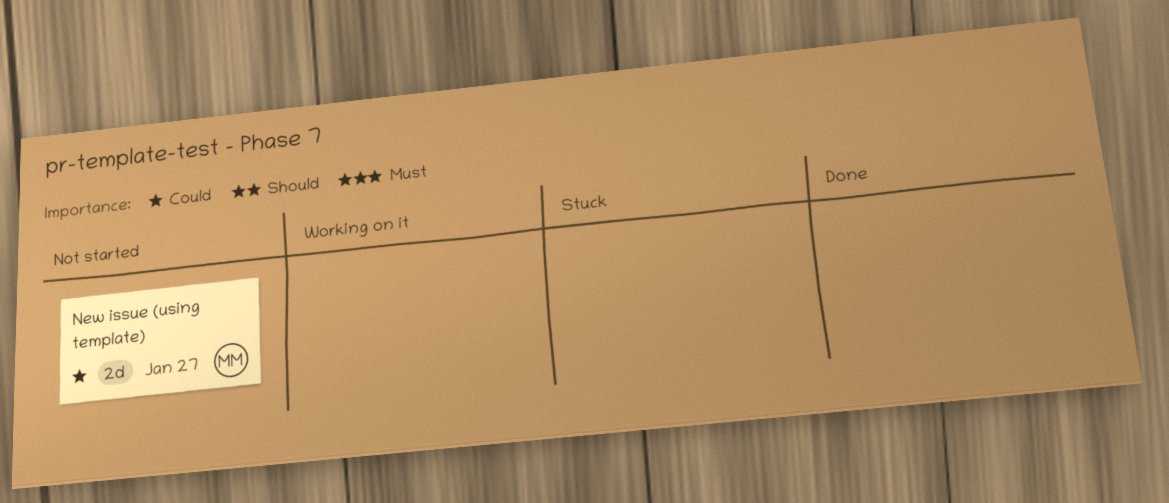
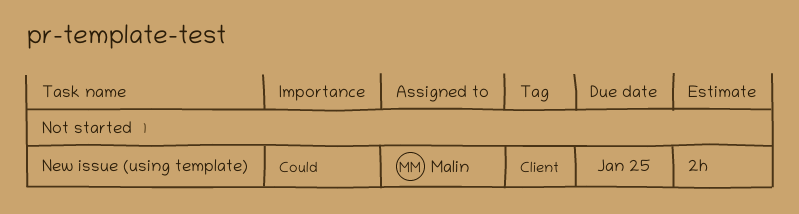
New issue (using template), estimate: 2d -> 2h
New issue (using template), due: Jan 27 -> Jan 25

